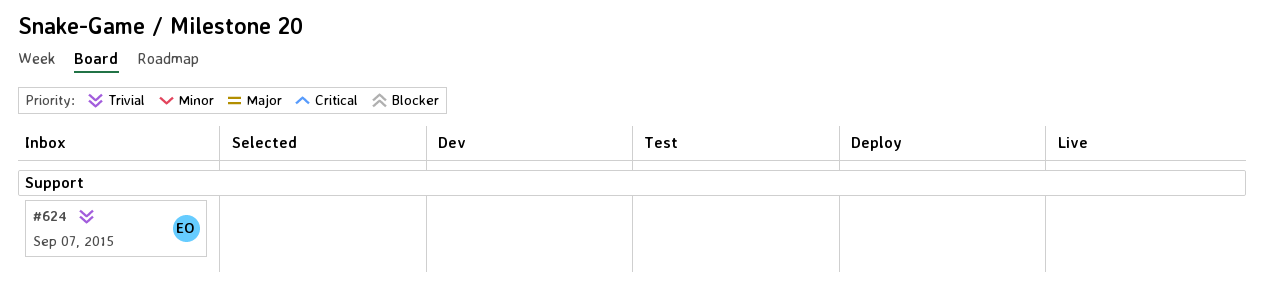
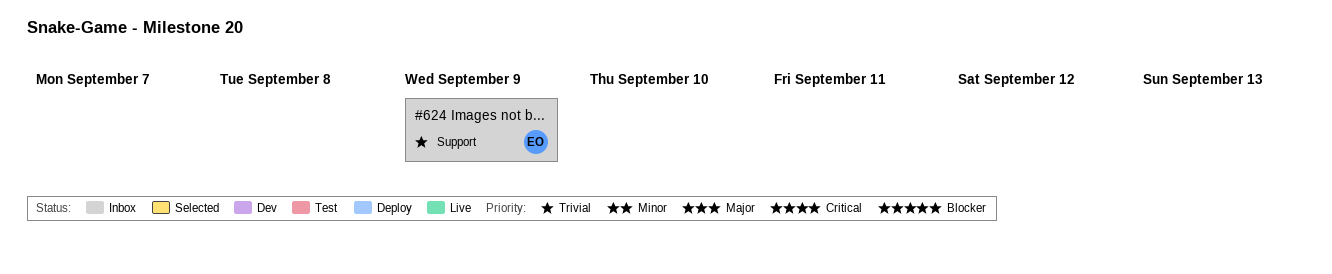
#624, due: Sep 7 -> Sep 9

